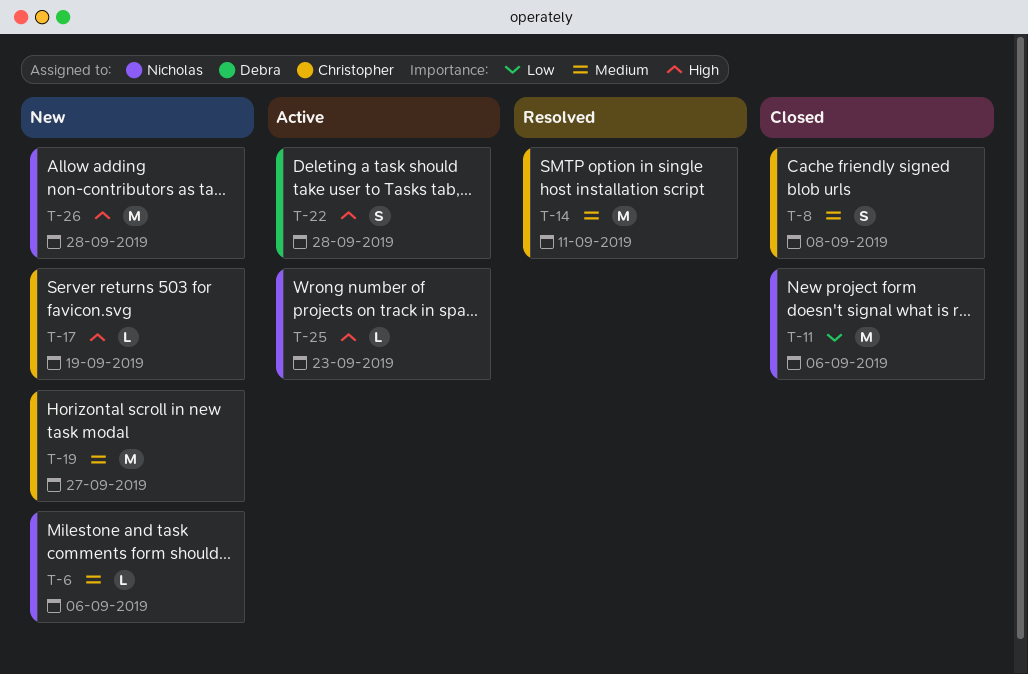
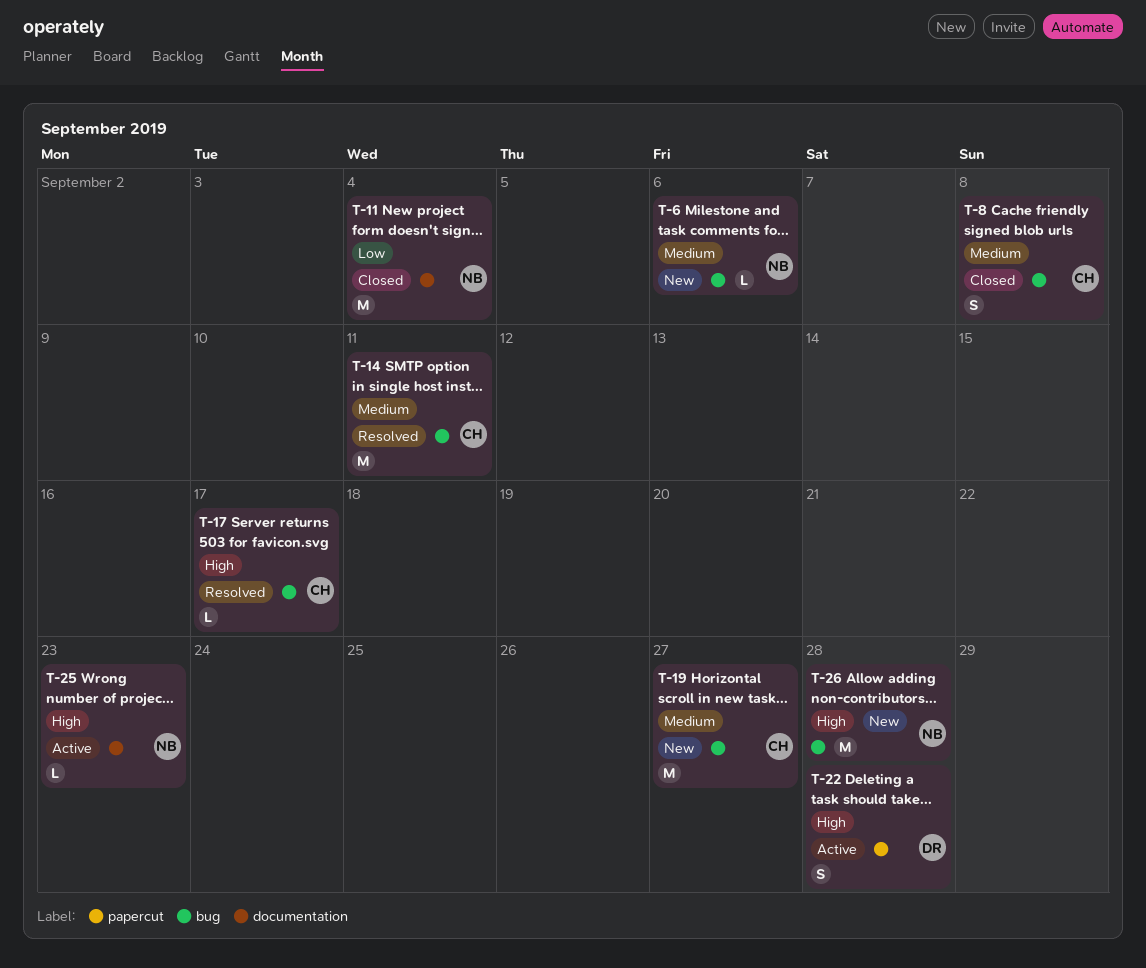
T-11, due: Sep 6 -> Sep 4
T-17, status: New -> Resolved
T-17, due: Sep 19 -> Sep 17

